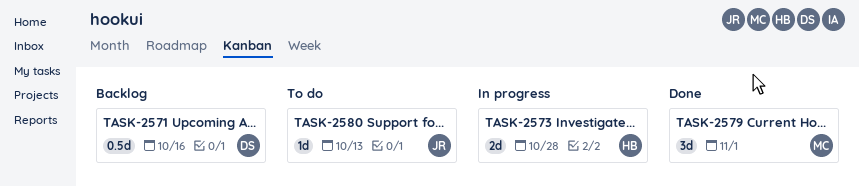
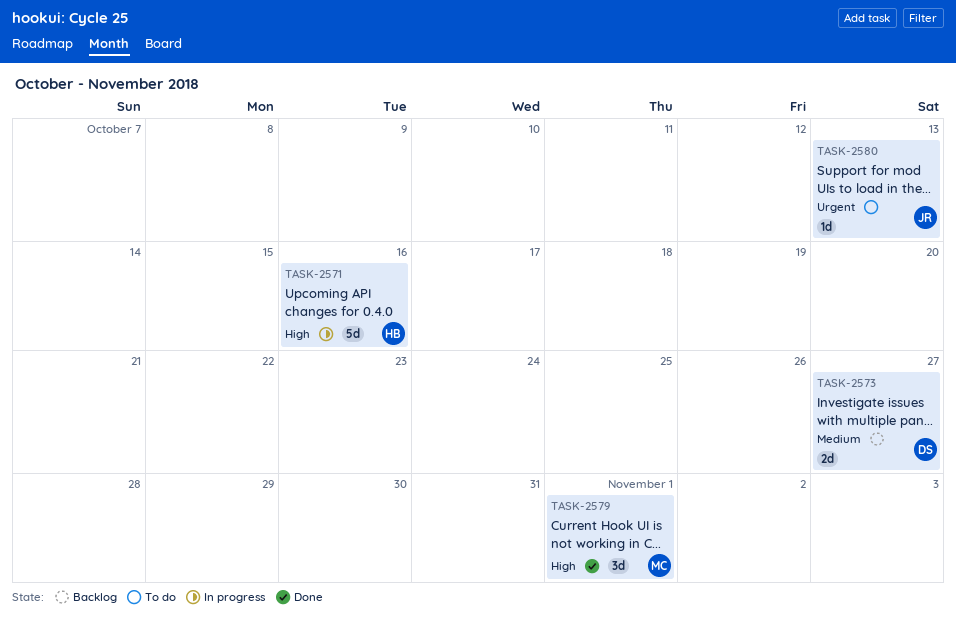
TASK-2571, status: Backlog -> In progress
TASK-2571, owner: DS -> HB
TASK-2571, estimate: 0.5d -> 5d
TASK-2573, status: In progress -> Backlog
TASK-2573, owner: HB -> DS
TASK-2573, due: Oct 28 -> Oct 27

